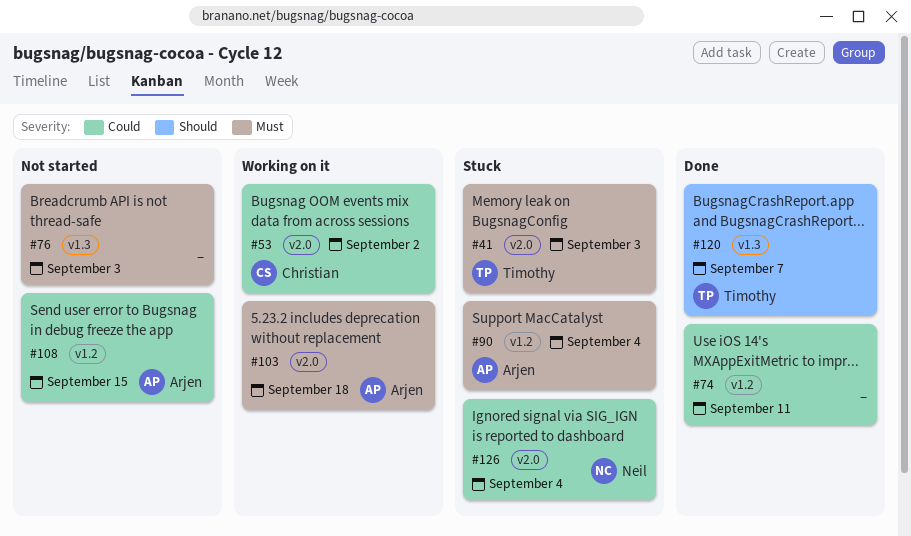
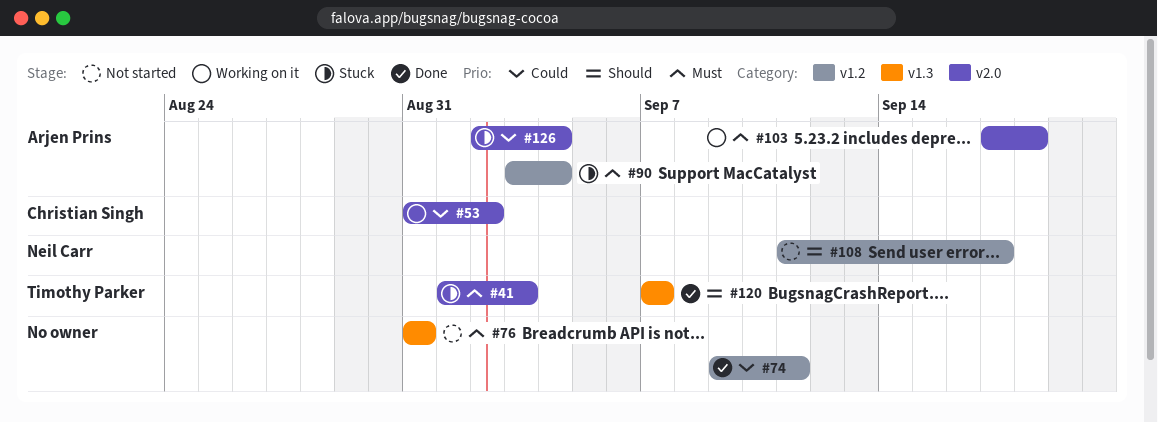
#76, due: Sep 3 -> Aug 31
#108, owner: Arjen Prins -> Neil Carr
#108, priority: Could -> Should
#108, due: Sep 15 -> Sep 17
#126, owner: Neil Carr -> Arjen Prins

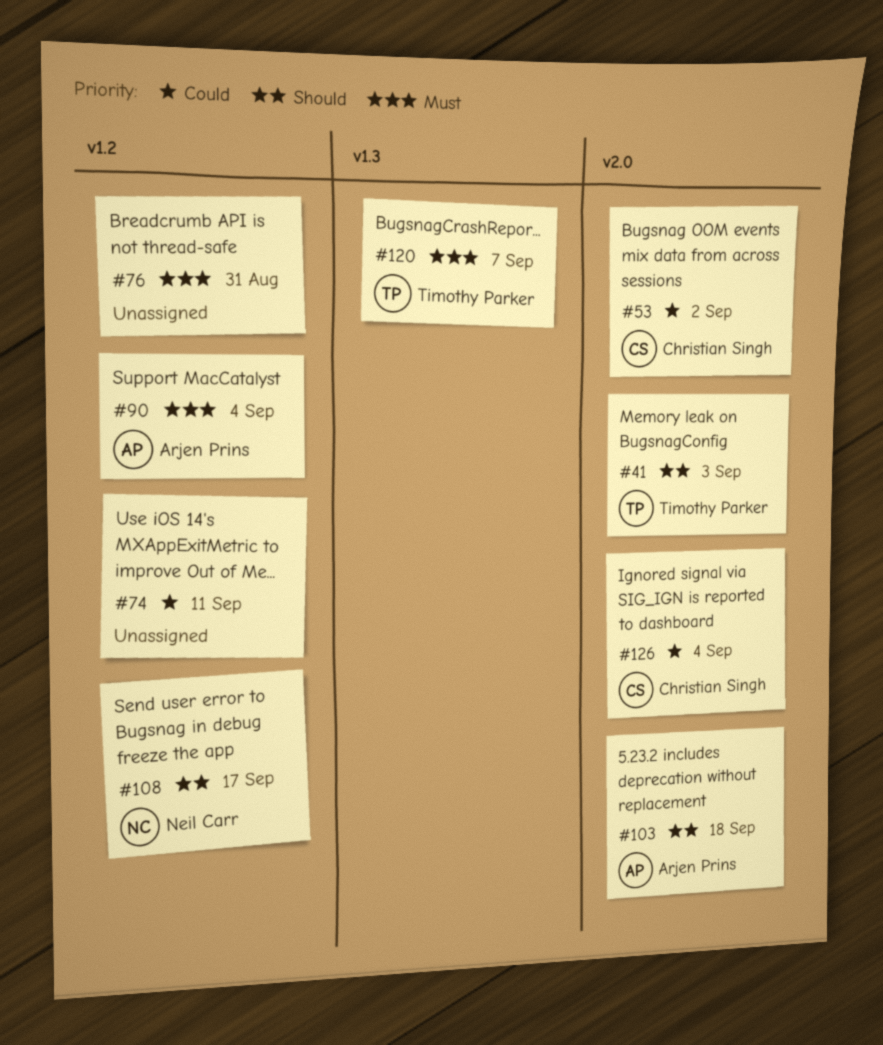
#41, priority: Must -> Should
#76, label: v1.3 -> v1.2
#103, priority: Must -> Should
#120, priority: Should -> Must
#126, owner: Arjen Prins -> Christian Singh

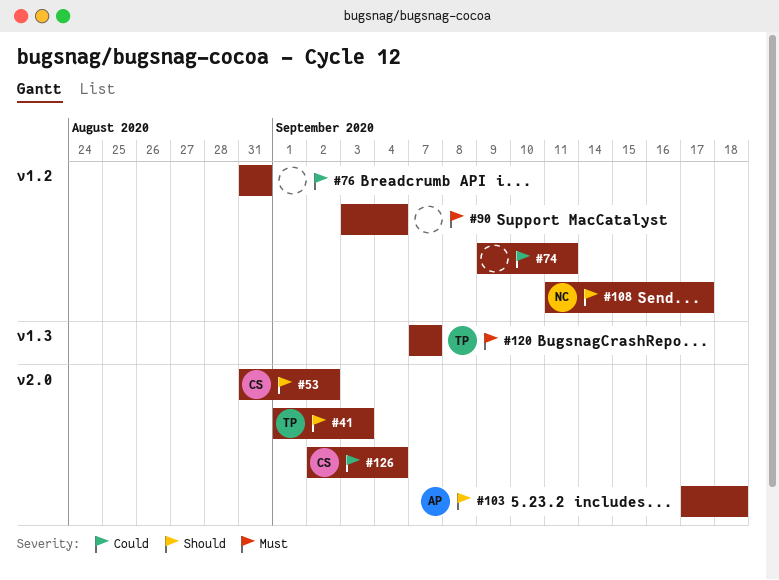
#53, priority: Could -> Should
#76, priority: Must -> Could
#90, owner: Arjen Prins -> none

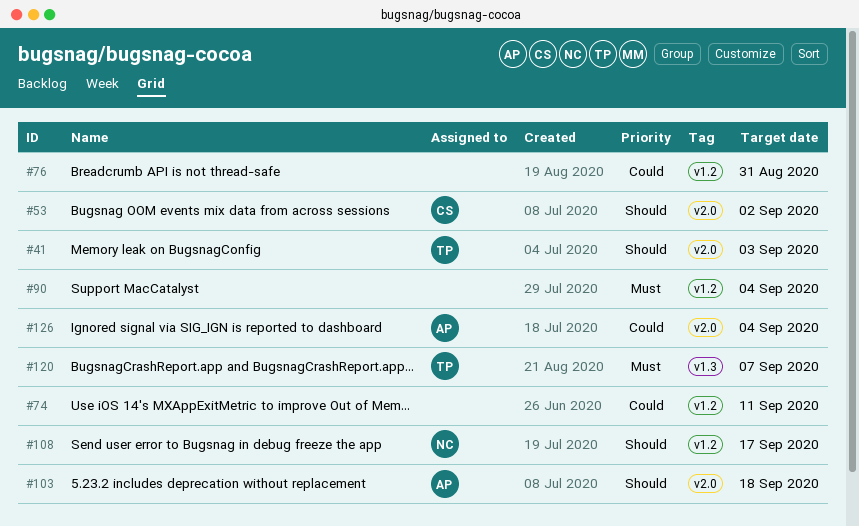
#126, owner: CS -> AP

